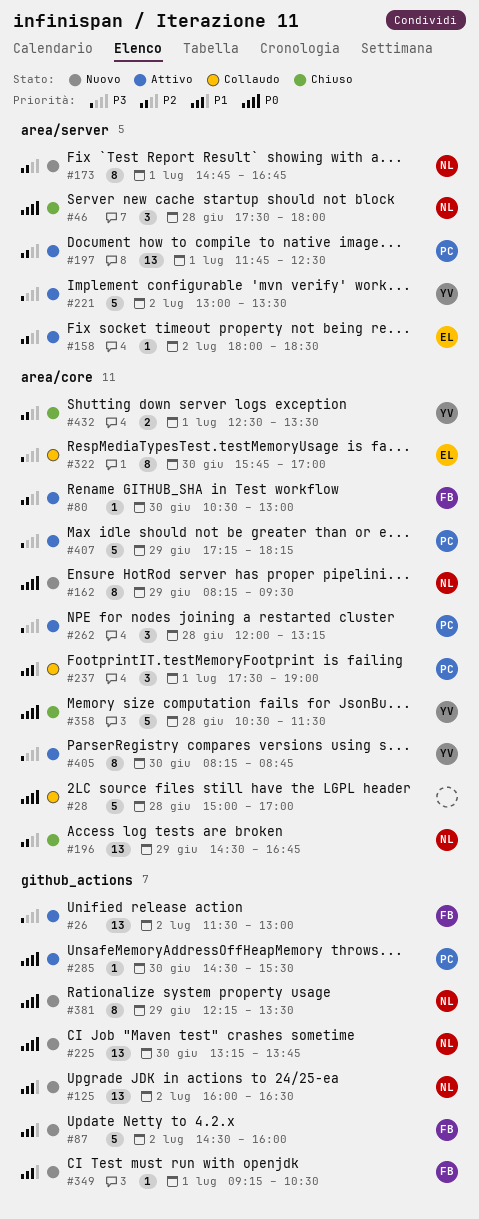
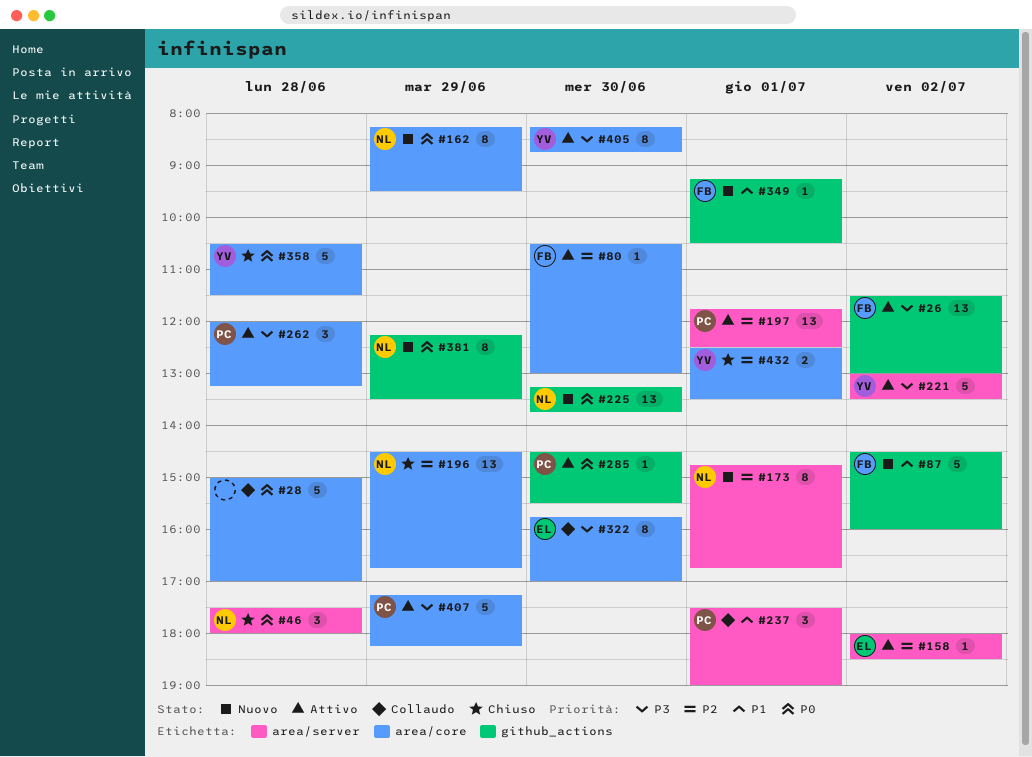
#125: present -> none
#237, label: area/core -> area/server

